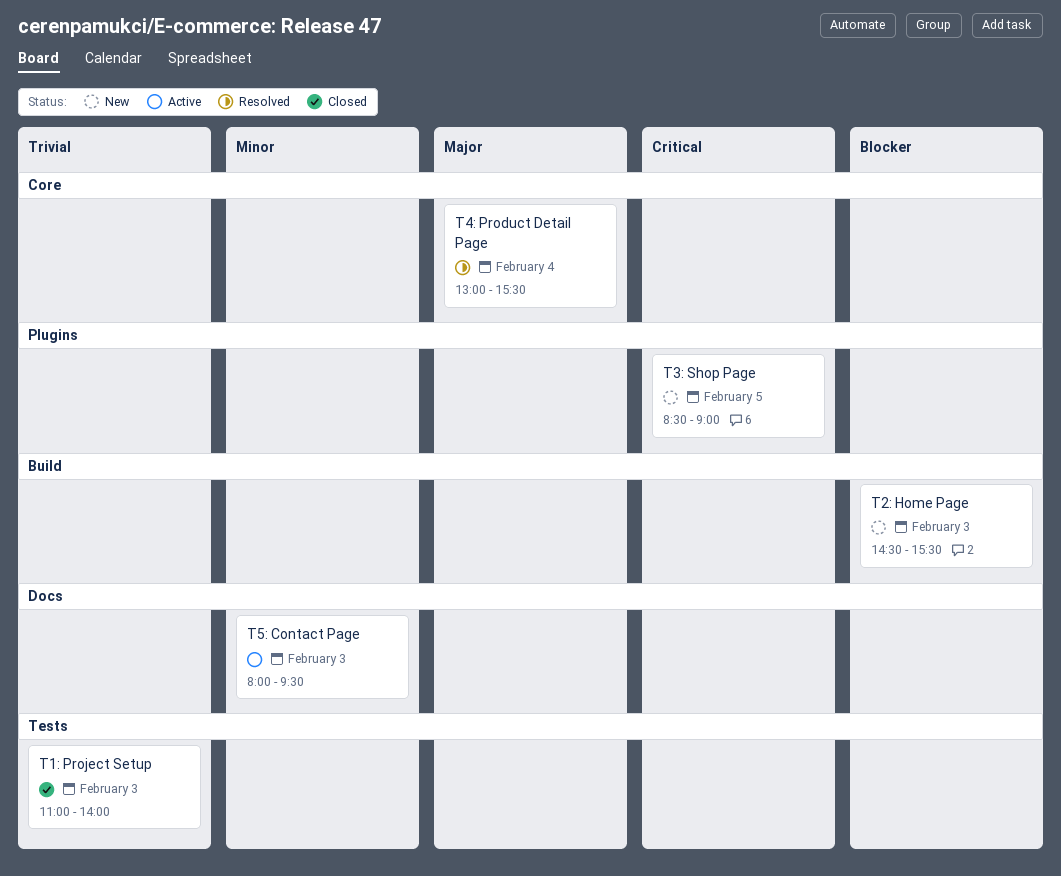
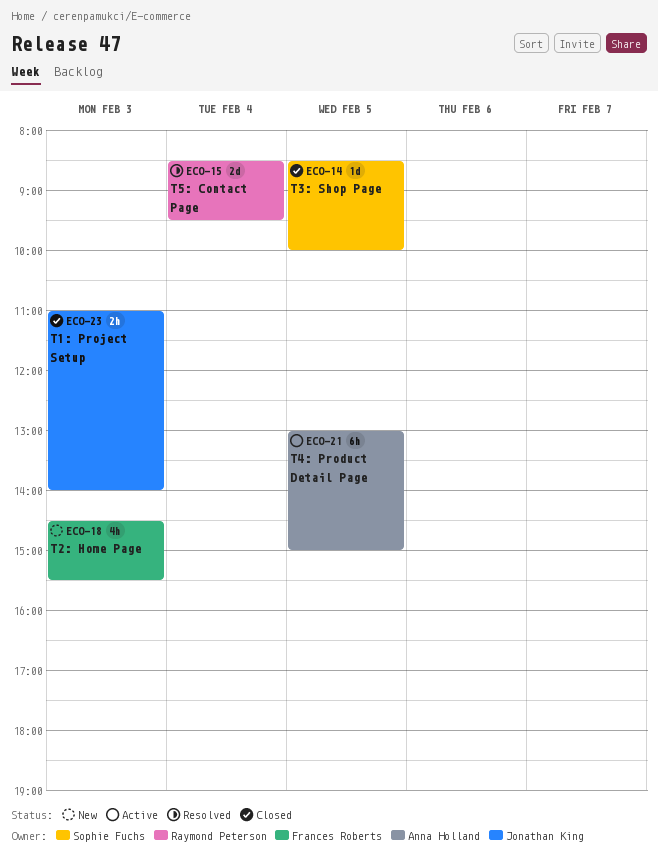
T3: Shop Page, status: New -> Closed
T3: Shop Page, ends: 09:00 -> 10:00
T4: Product Detail Page, status: Resolved -> Active
T4: Product Detail Page, day: Feb 4 -> Feb 5
T4: Product Detail Page, ends: 15:30 -> 15:00
T5: Contact Page, status: Active -> Resolved
T5: Contact Page, day: Feb 3 -> Feb 4
T5: Contact Page, begins: 08:00 -> 08:30

